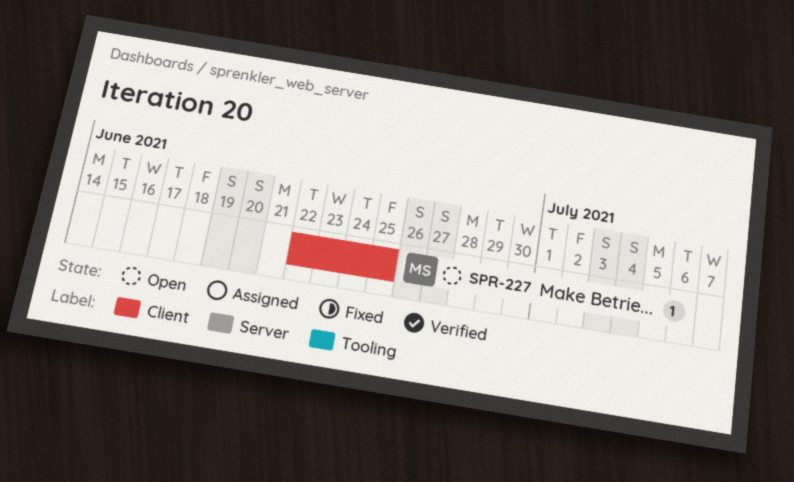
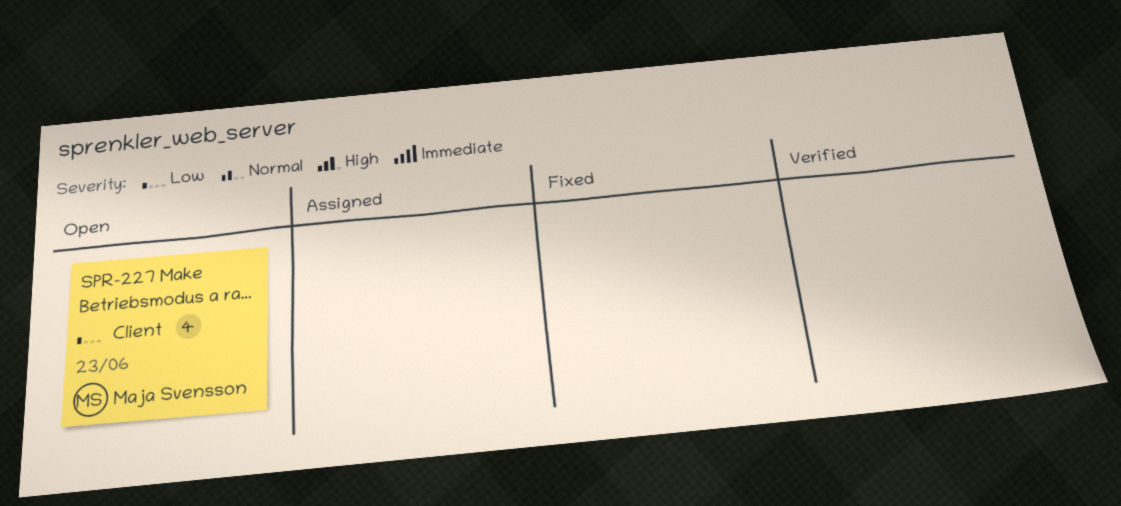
SPR-227, estimate: 1 -> 4
SPR-227, due: Jun 25 -> Jun 23

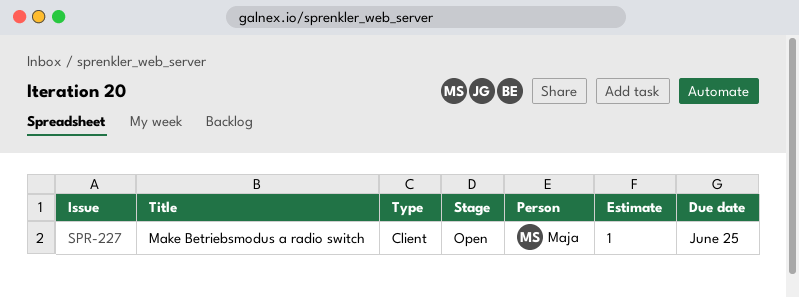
SPR-227, estimate: 4 -> 1
SPR-227, due: Jun 23 -> Jun 25

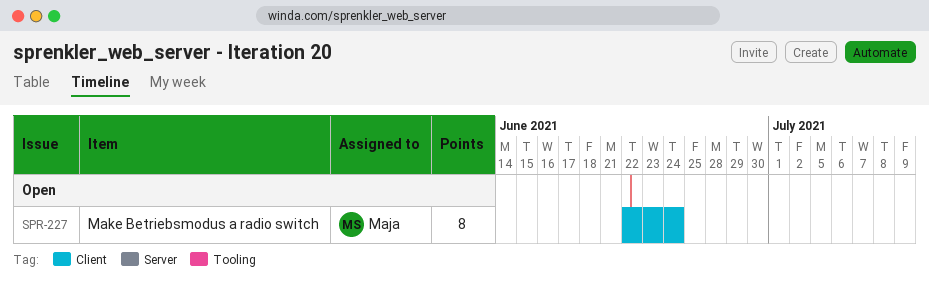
SPR-227, estimate: 1 -> 8
SPR-227, due: Jun 25 -> Jun 24

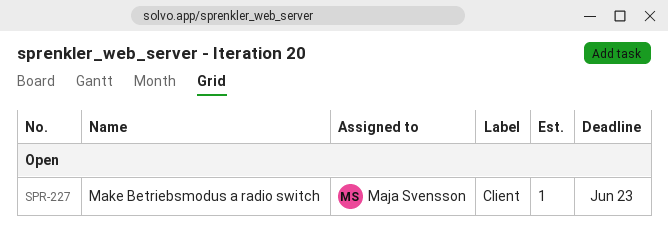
SPR-227, estimate: 8 -> 1
SPR-227, due: Jun 24 -> Jun 23

